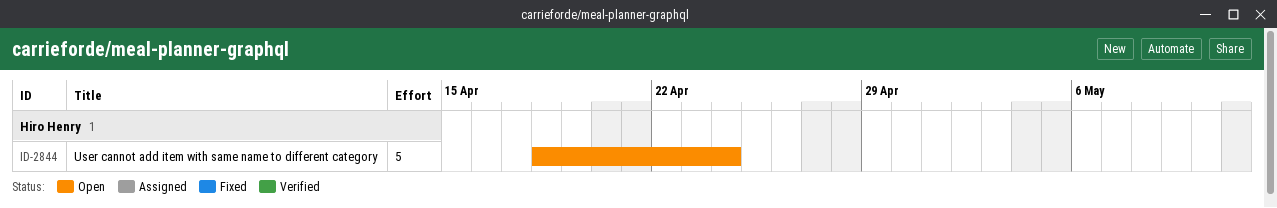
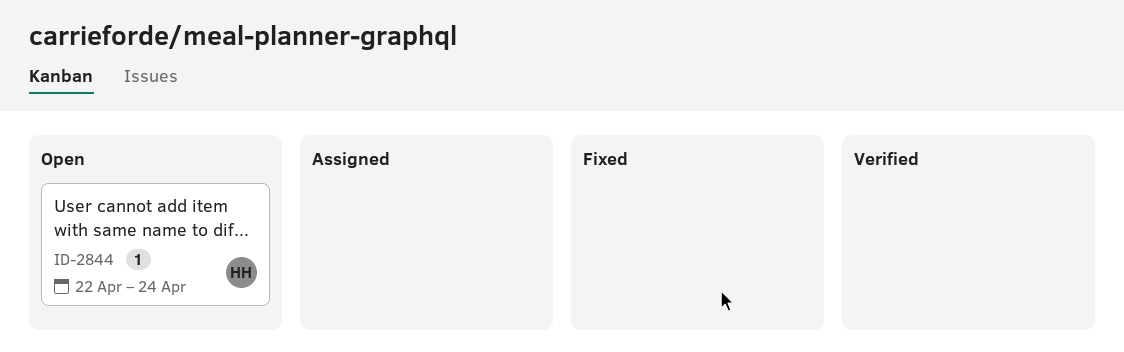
ID-2844, estimate: 5 -> 1
ID-2844, start: Apr 18 -> Apr 22

